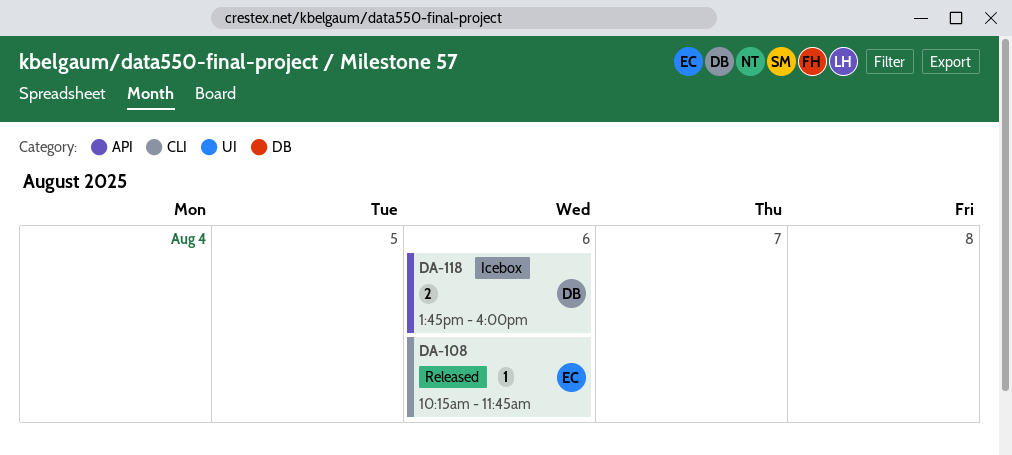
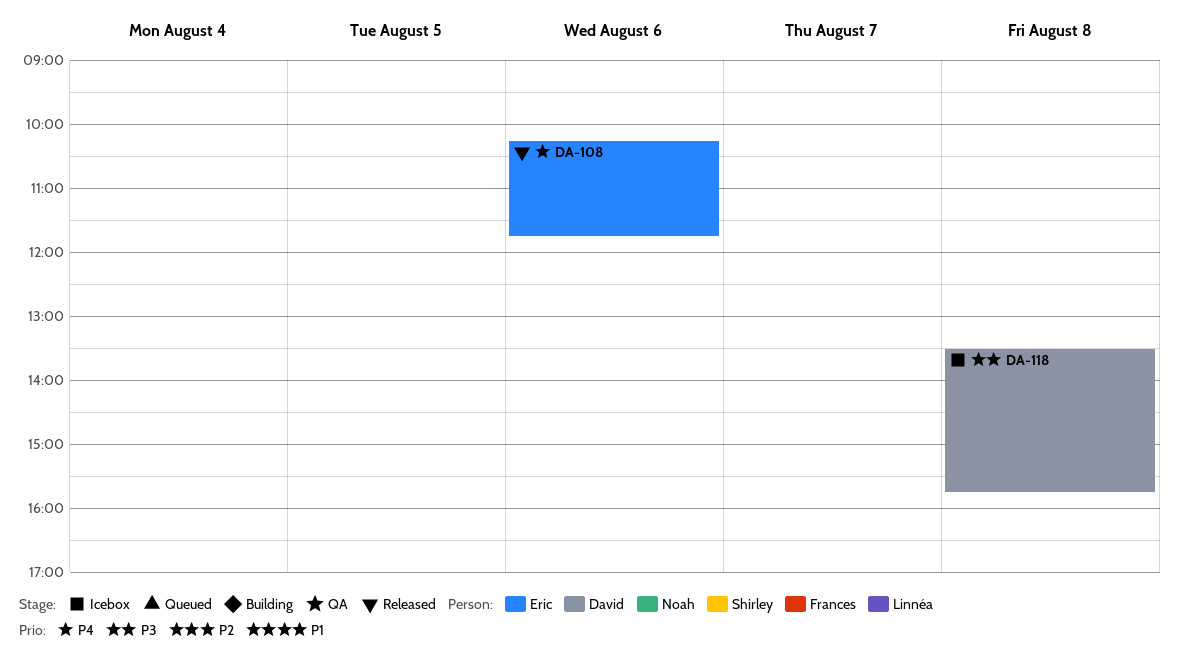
DA-118, day: Aug 6 -> Aug 8
DA-118, begins: 13:45 -> 13:30
DA-118, ends: 16:00 -> 15:45

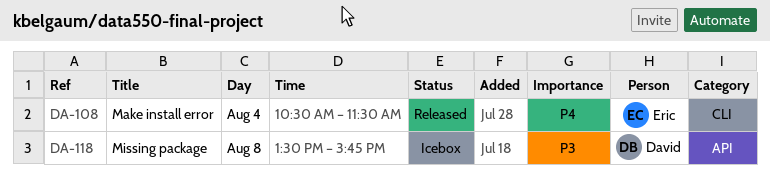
DA-108, day: Aug 6 -> Aug 4
DA-108, begins: 10:15 -> 10:30
DA-108, ends: 11:45 -> 11:30

